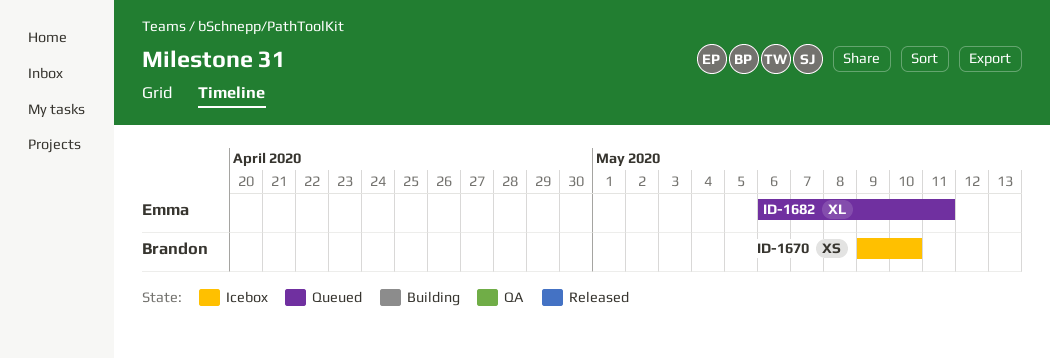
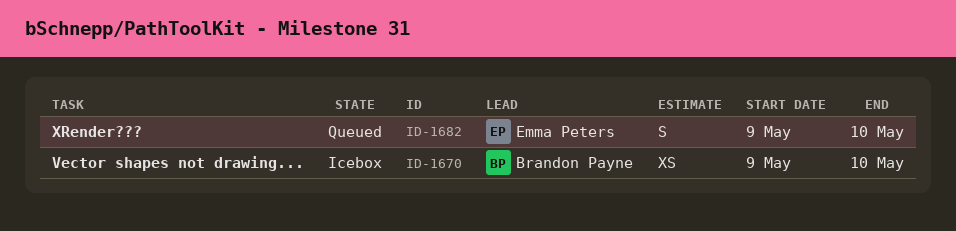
ID-1682, estimate: XL -> S
ID-1682, start: May 6 -> May 9
ID-1682, due: May 11 -> May 10

